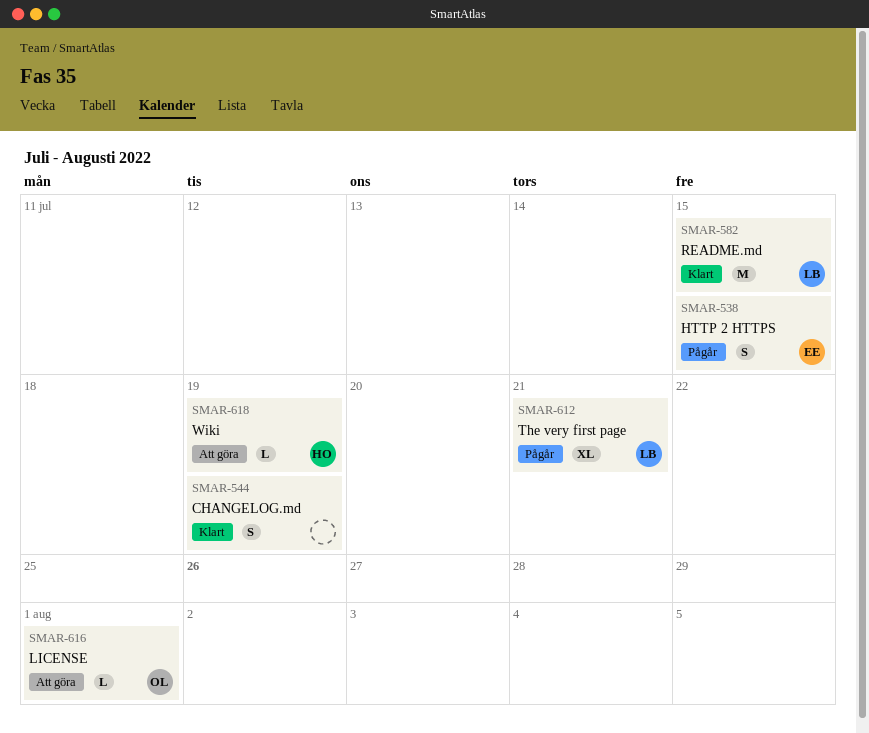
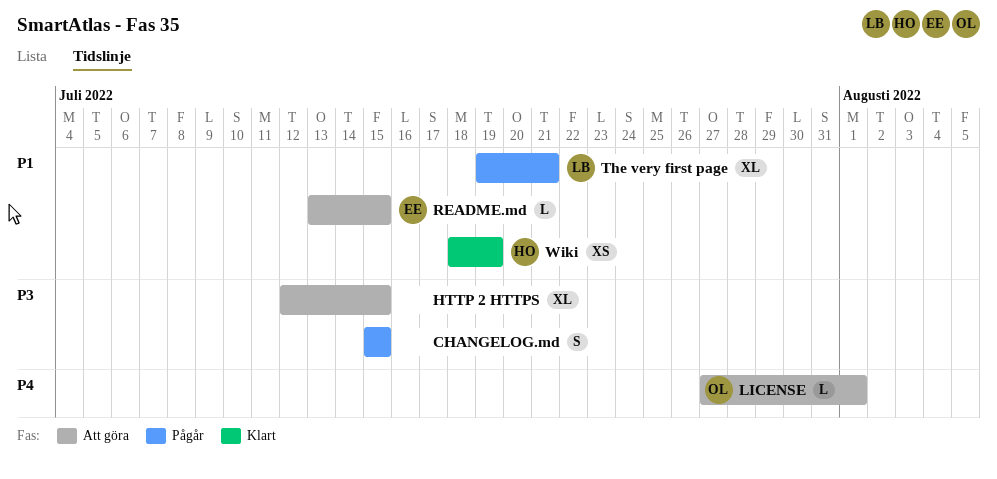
CHANGELOG.md, status: Klart -> Pågår
CHANGELOG.md, due: Jul 19 -> Jul 15
HTTP 2 HTTPS, status: Pågår -> Att göra
HTTP 2 HTTPS, owner: EE -> none
HTTP 2 HTTPS, estimate: S -> XL
README.md, status: Klart -> Att göra
README.md, owner: LB -> EE
README.md, estimate: M -> L
Wiki, status: Att göra -> Klart
Wiki, estimate: L -> XS

